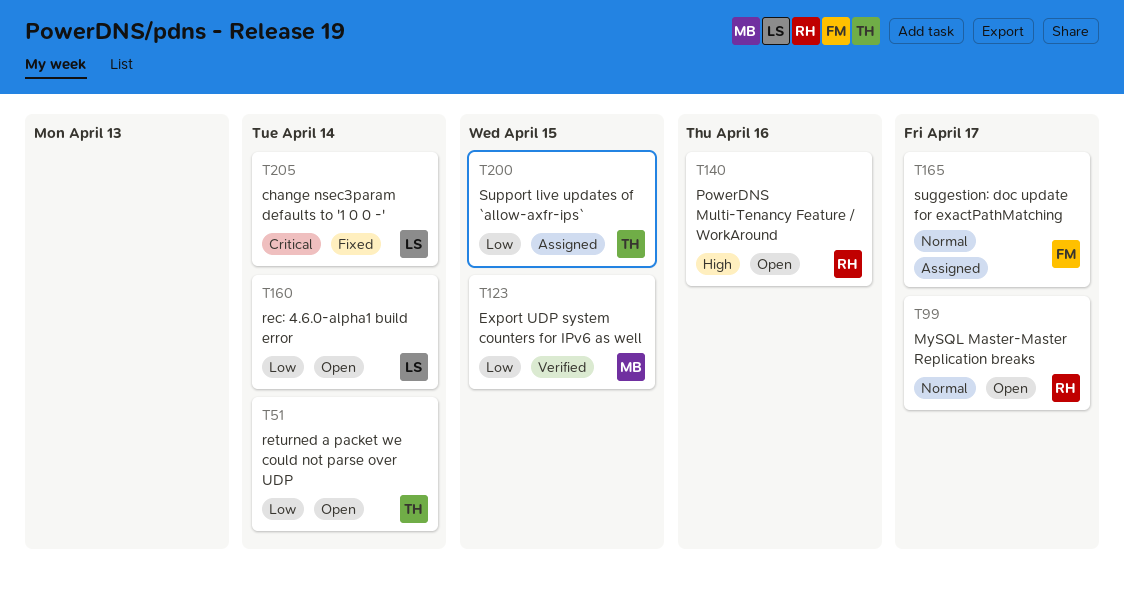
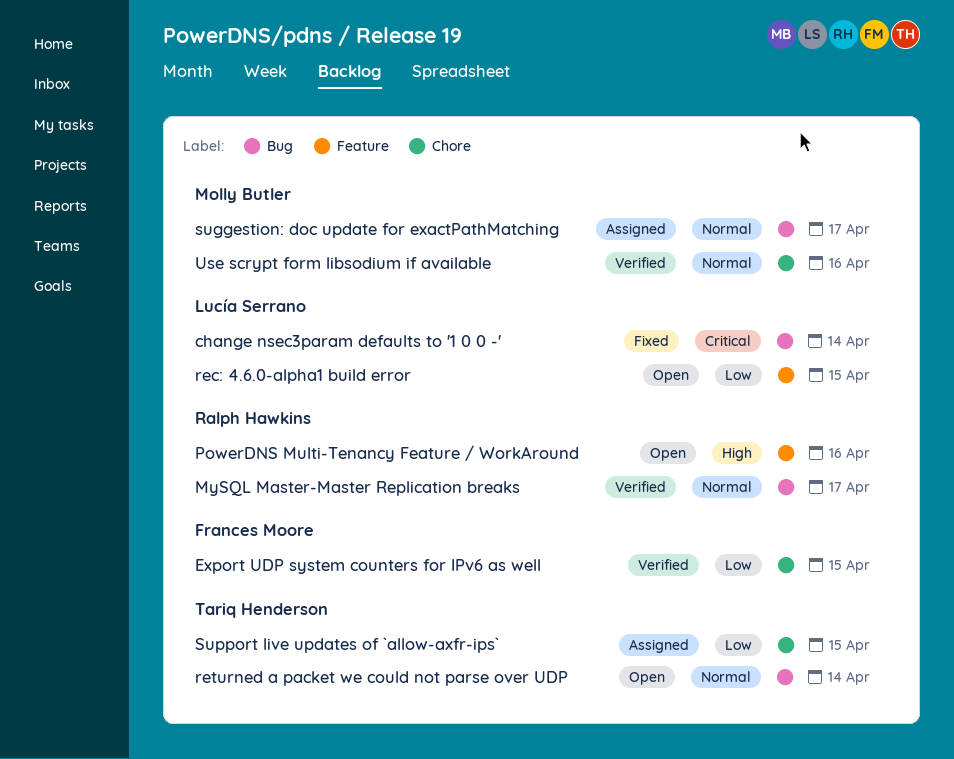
Export UDP system counters for IPv6 as well, owner: Molly Butler -> Frances Moore
MySQL Master-Master Replication breaks, status: Open -> Verified
rec: 4.6.0-alpha1 build error, due: Apr 14 -> Apr 15
returned a packet we could not parse over UDP, priority: Low -> Normal
suggestion: doc update for exactPathMatching, owner: Frances Moore -> Molly Butler
Use scrypt form libsodium if available: none -> present

